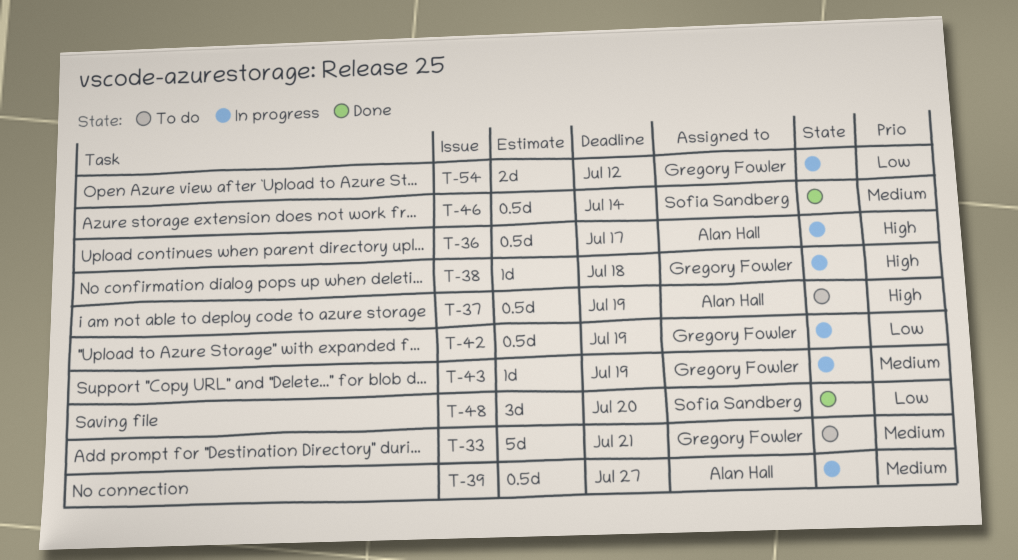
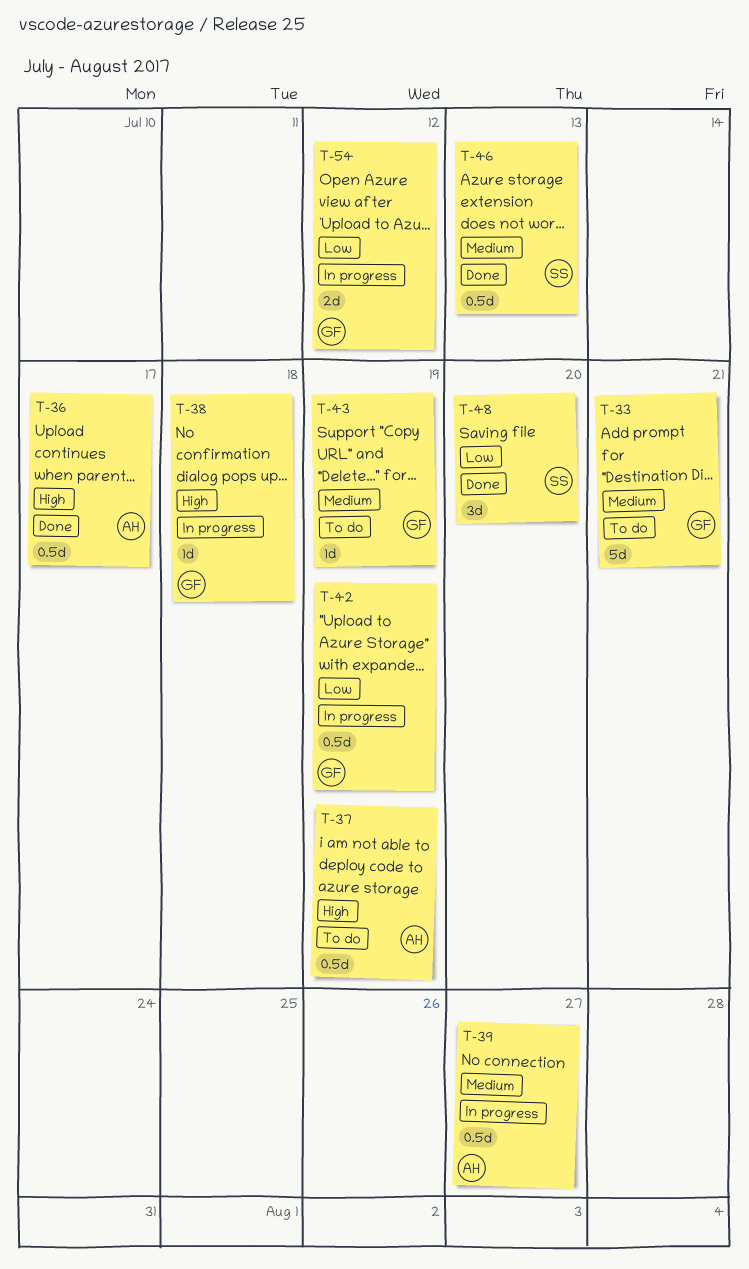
T-36, status: In progress -> Done
T-43, status: In progress -> To do
T-46, due: Jul 14 -> Jul 13

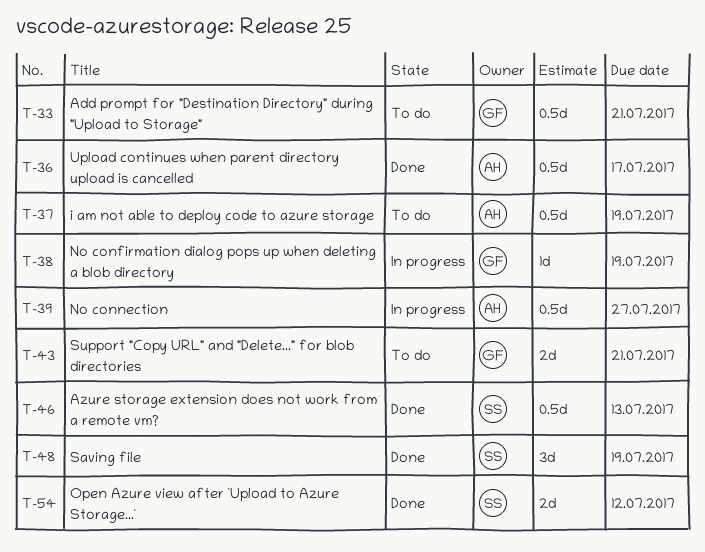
T-33, estimate: 5d -> 0.5d
T-38, due: Jul 18 -> Jul 19
T-42: present -> none
T-43, estimate: 1d -> 2d
T-43, due: Jul 19 -> Jul 21
T-48, due: Jul 20 -> Jul 19
T-54, status: In progress -> Done
T-54, owner: GF -> SS

